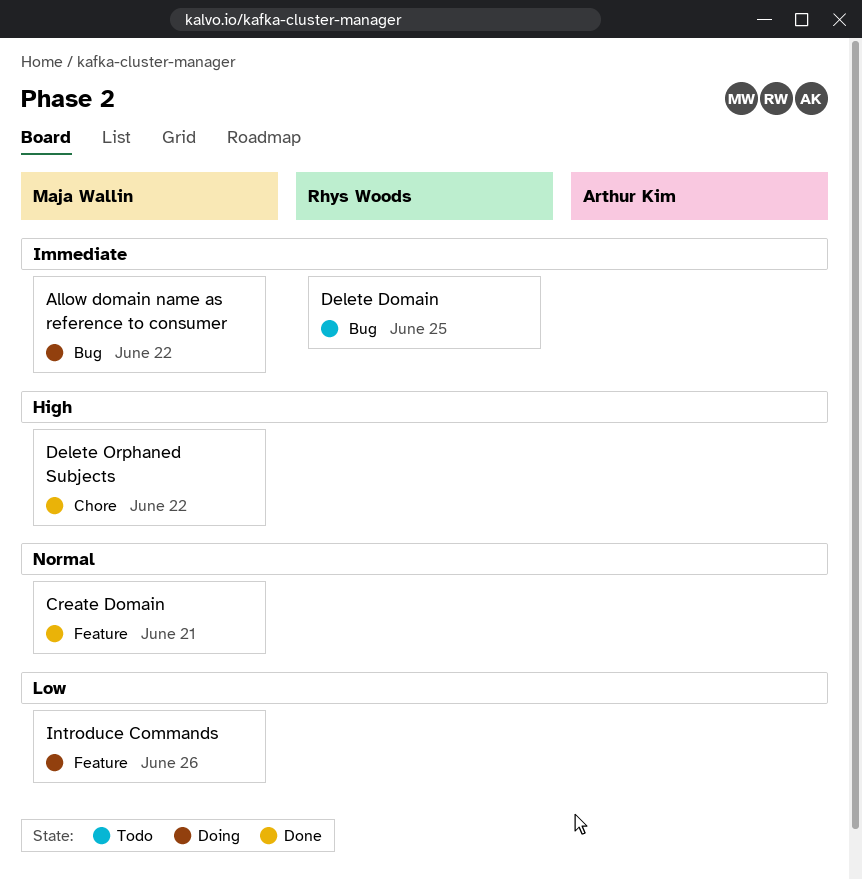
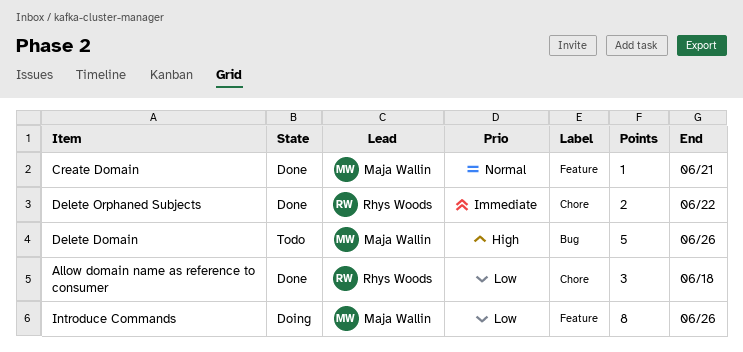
Allow domain name as reference to consumer, status: Doing -> Done
Allow domain name as reference to consumer, owner: Maja Wallin -> Rhys Woods
Allow domain name as reference to consumer, priority: Immediate -> Low
Allow domain name as reference to consumer, label: Bug -> Chore
Allow domain name as reference to consumer, due: Jun 22 -> Jun 18
Delete Domain, owner: Rhys Woods -> Maja Wallin
Delete Domain, priority: Immediate -> High
Delete Domain, due: Jun 25 -> Jun 26
Delete Orphaned Subjects, owner: Maja Wallin -> Rhys Woods
Delete Orphaned Subjects, priority: High -> Immediate

